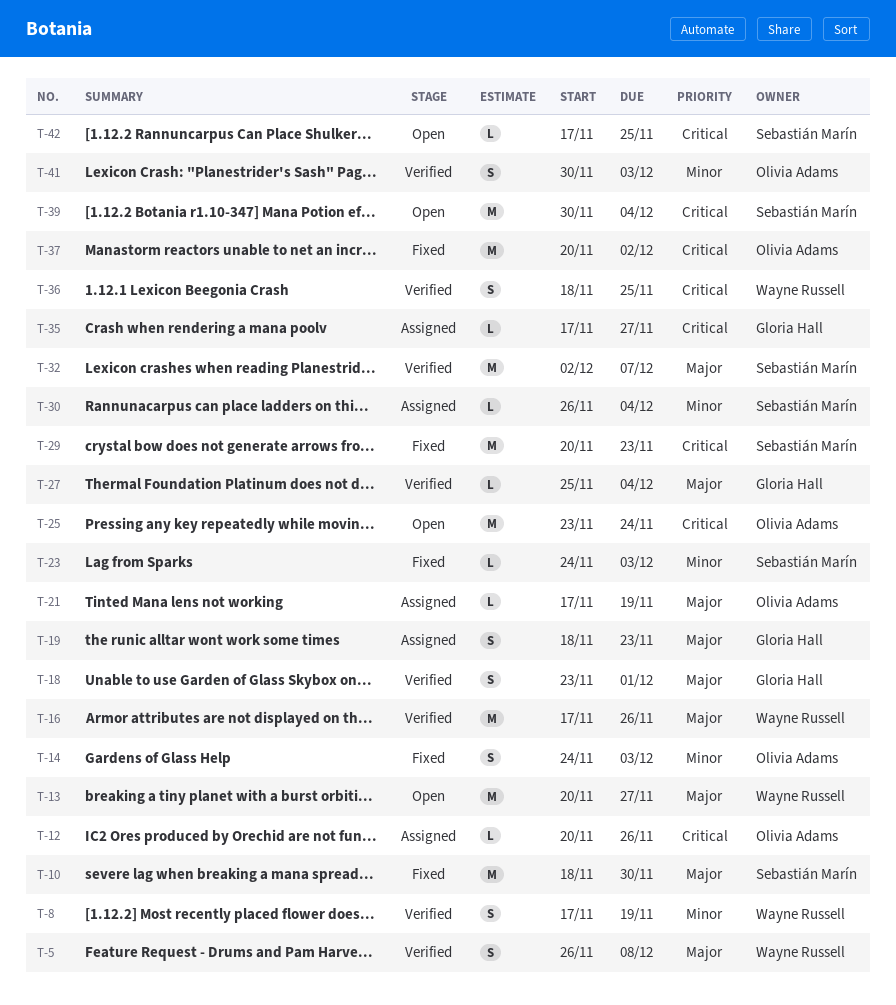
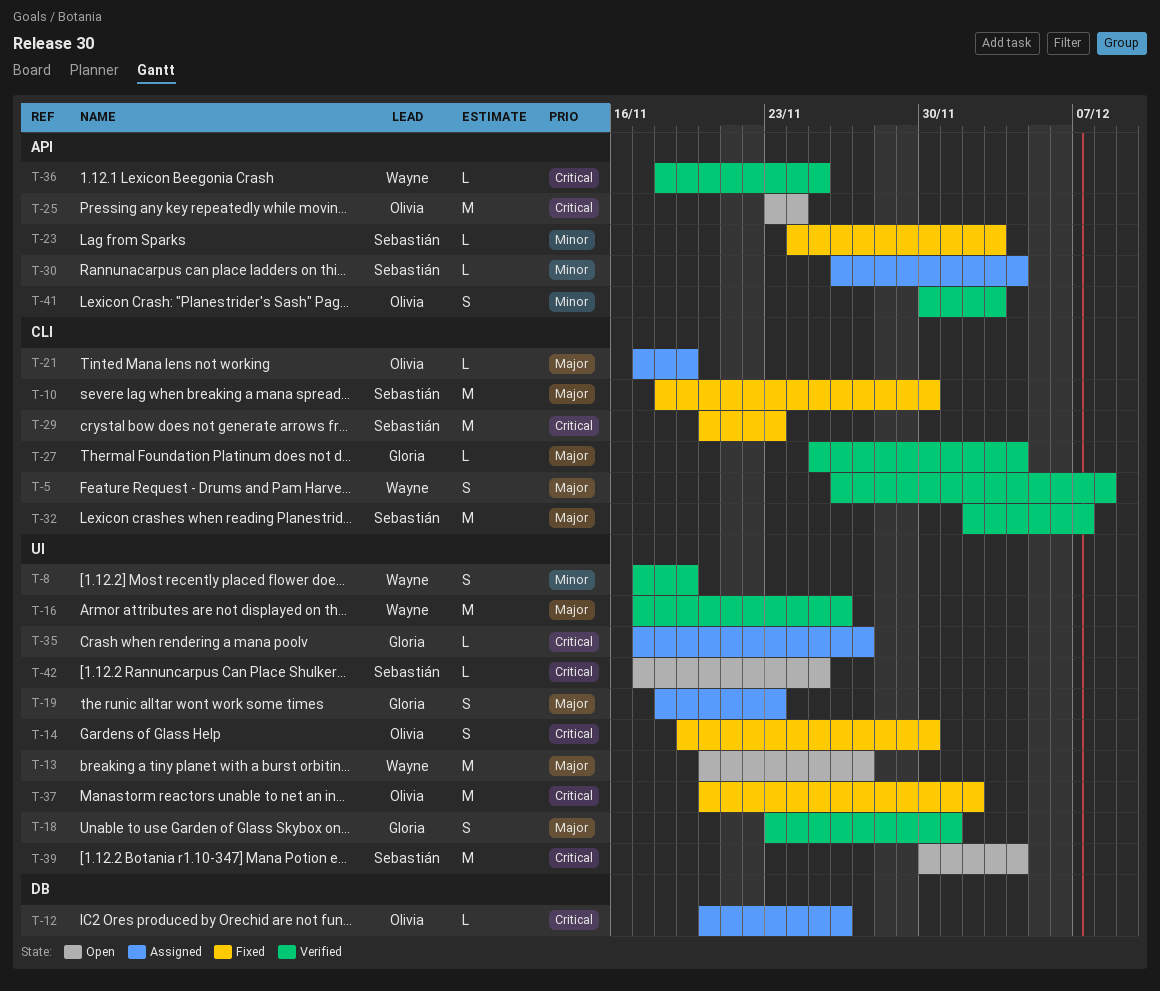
T-14, priority: Minor -> Critical
T-14, start: Nov 24 -> Nov 19
T-14, due: Dec 3 -> Nov 30
T-36, estimate: S -> L

